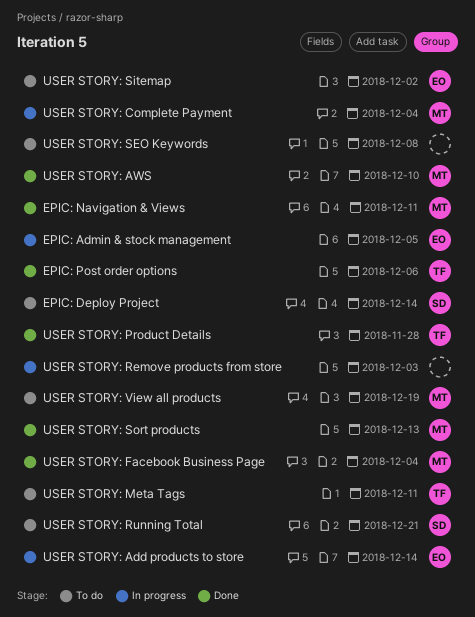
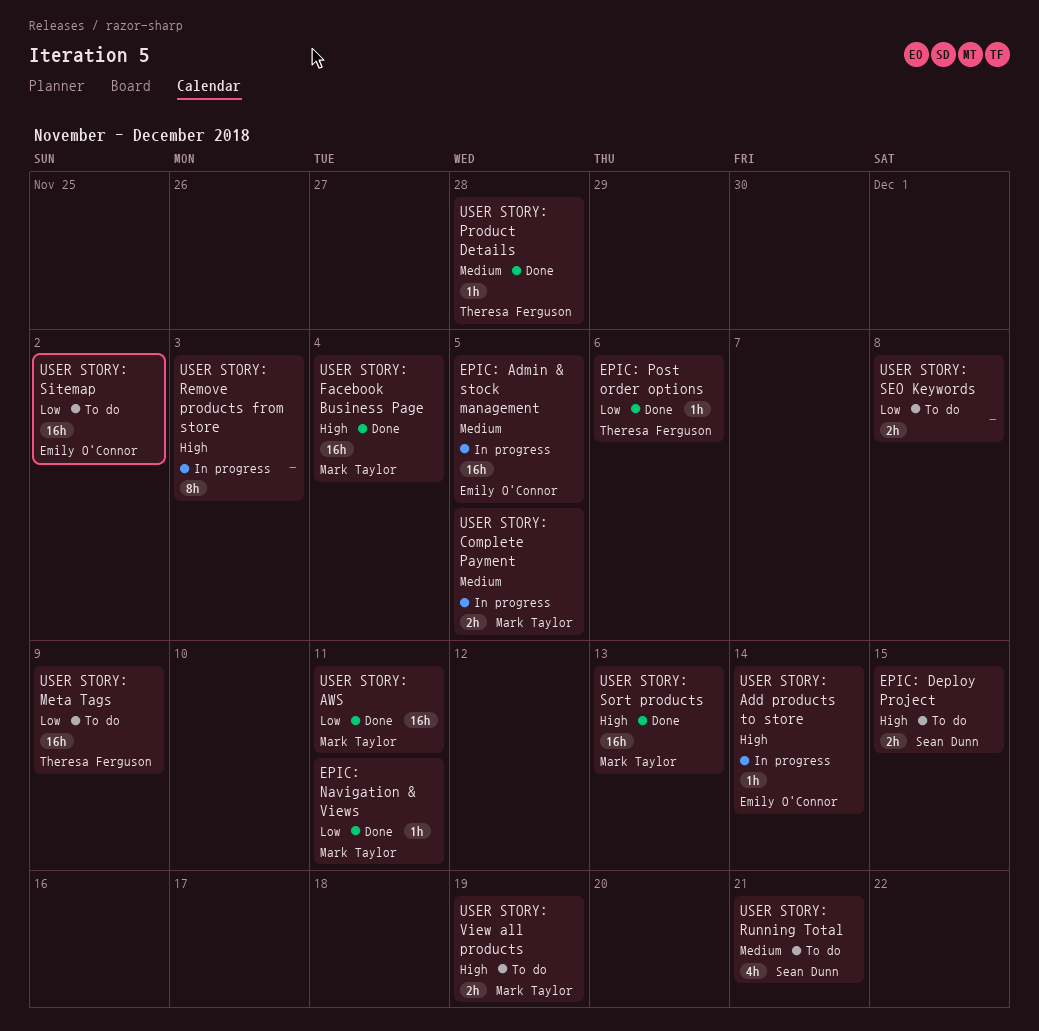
EPIC: Deploy Project, due: Dec 14 -> Dec 15
USER STORY: AWS, due: Dec 10 -> Dec 11
USER STORY: Complete Payment, due: Dec 4 -> Dec 5
USER STORY: Meta Tags, due: Dec 11 -> Dec 9

